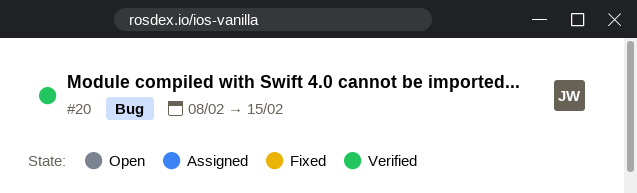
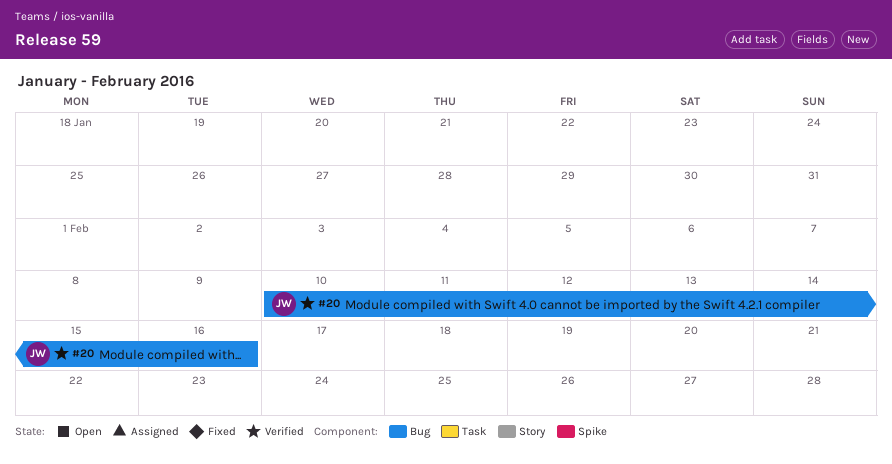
#20, start: Feb 8 -> Feb 10
#20, due: Feb 15 -> Feb 16

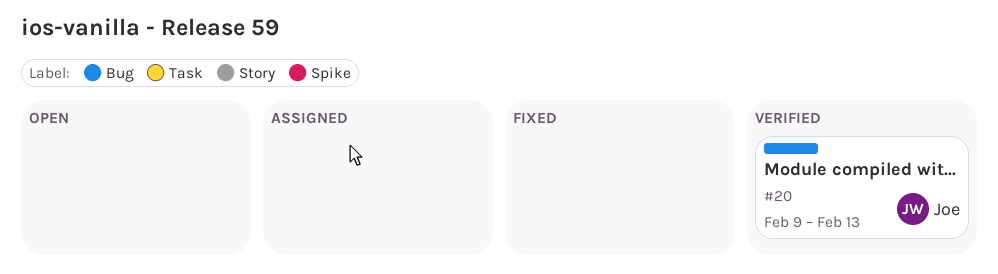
#20, start: Feb 10 -> Feb 9
#20, due: Feb 16 -> Feb 13

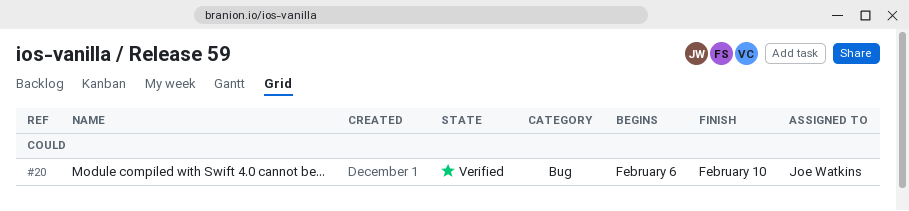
#20, start: Feb 9 -> Feb 6
#20, due: Feb 13 -> Feb 10

